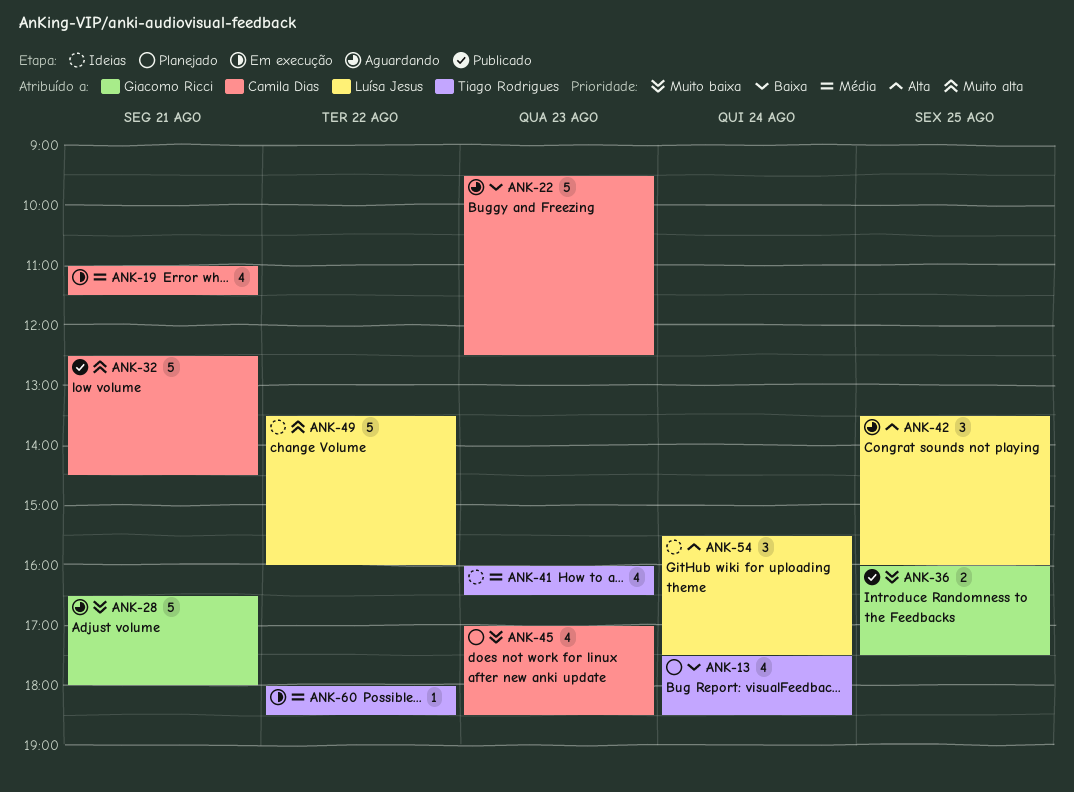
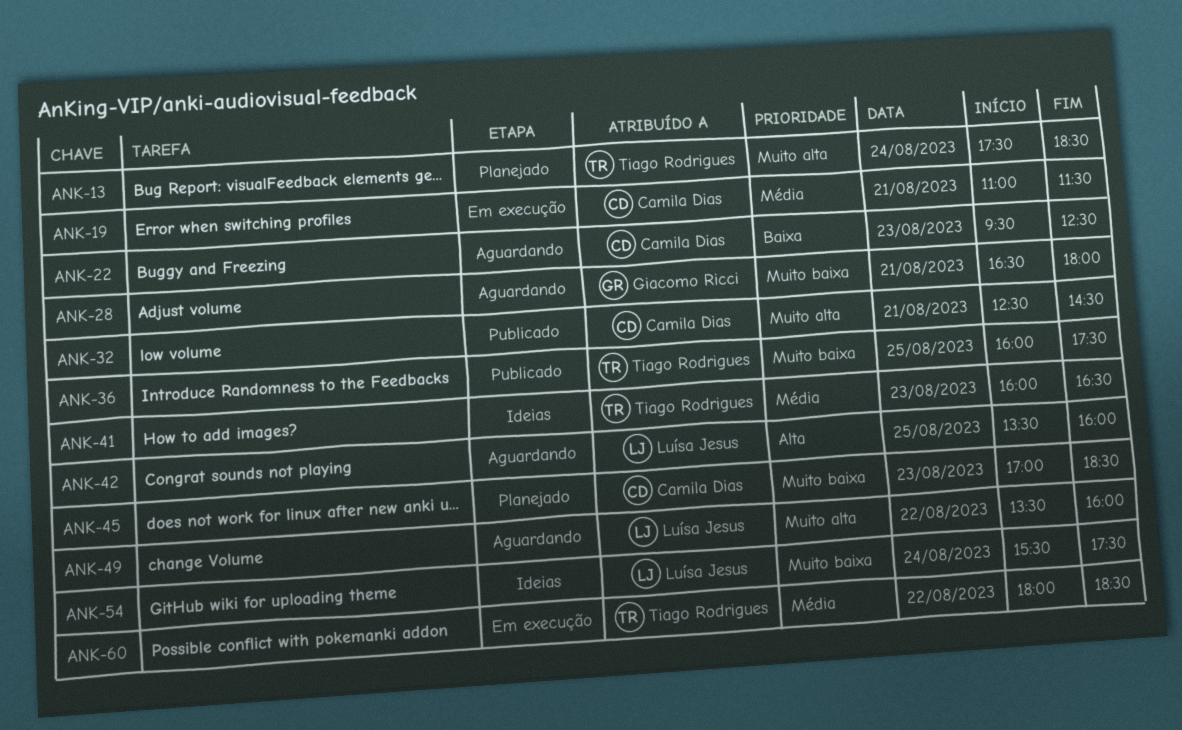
ANK-13, priority: Baixa -> Muito alta
ANK-36, owner: Giacomo Ricci -> Tiago Rodrigues
ANK-49, status: Ideias -> Aguardando
ANK-54, priority: Alta -> Muito baixa

